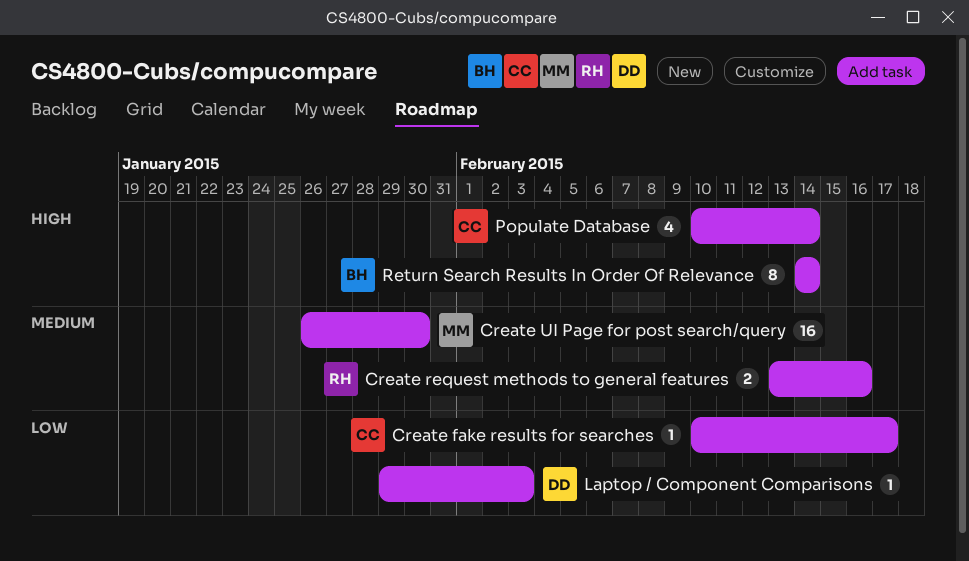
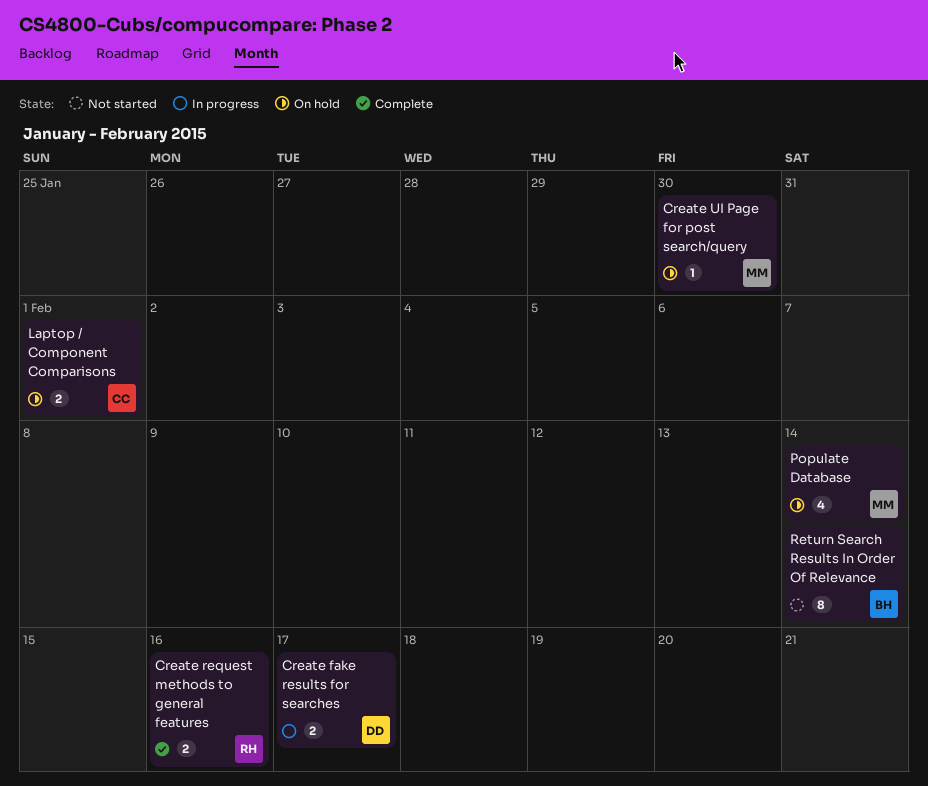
Create fake results for searches, owner: CC -> DD
Create fake results for searches, estimate: 1 -> 2
Create UI Page for post search/query, estimate: 16 -> 1
Laptop / Component Comparisons, owner: DD -> CC
Laptop / Component Comparisons, estimate: 1 -> 2
Laptop / Component Comparisons, due: Feb 3 -> Feb 1
Populate Database, owner: CC -> MM

